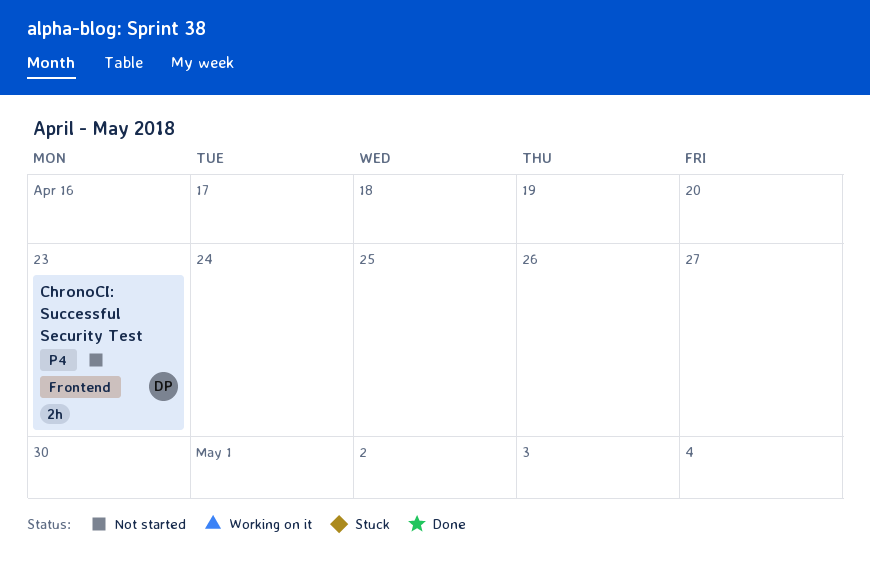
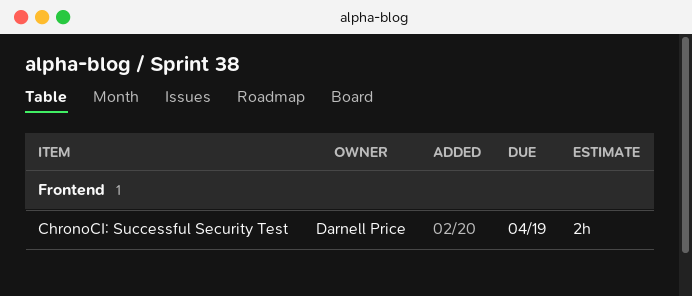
ChronoCI: Successful Security Test, due: Apr 23 -> Apr 19

